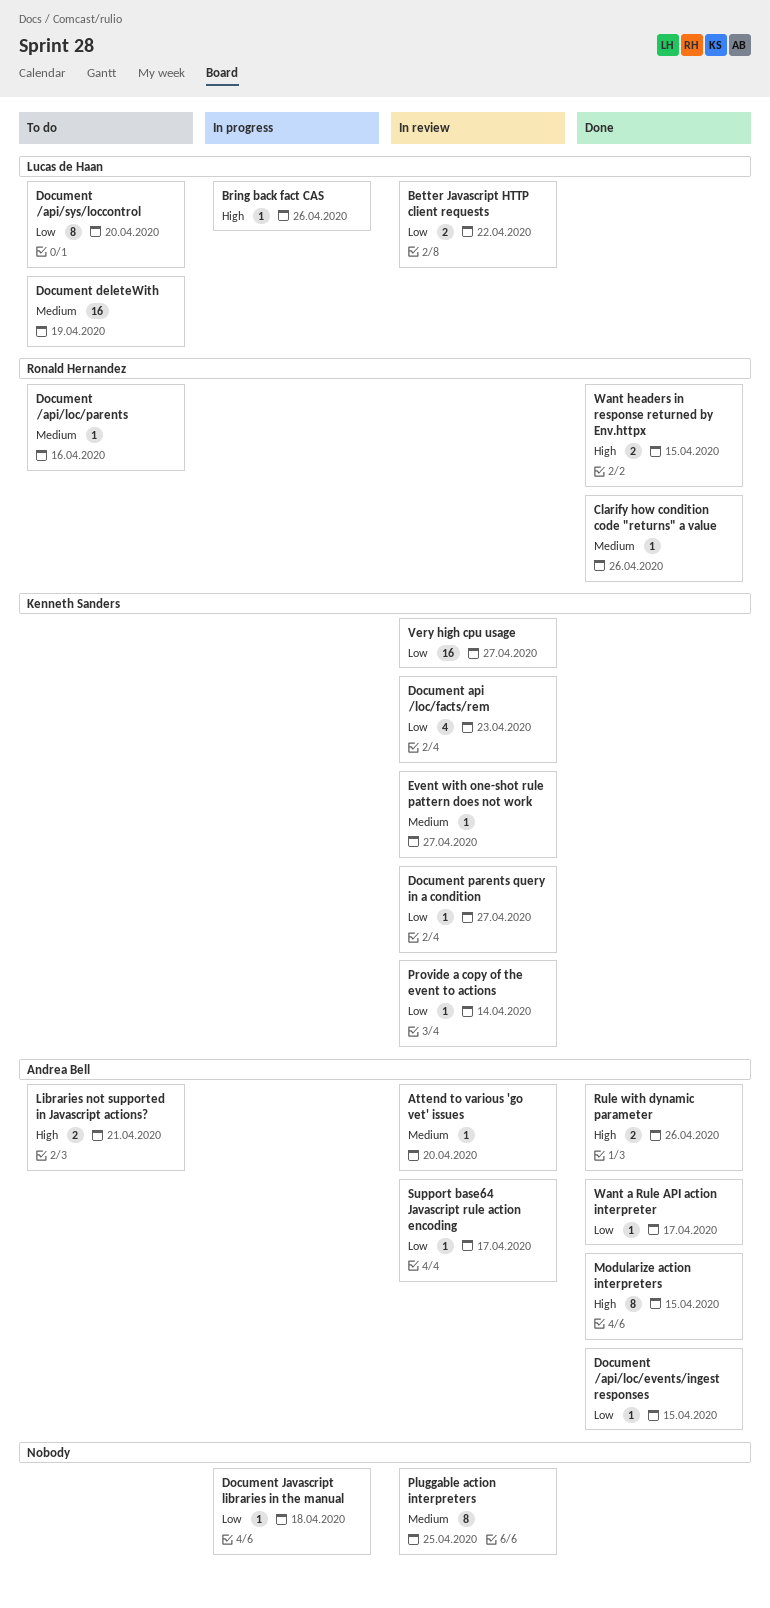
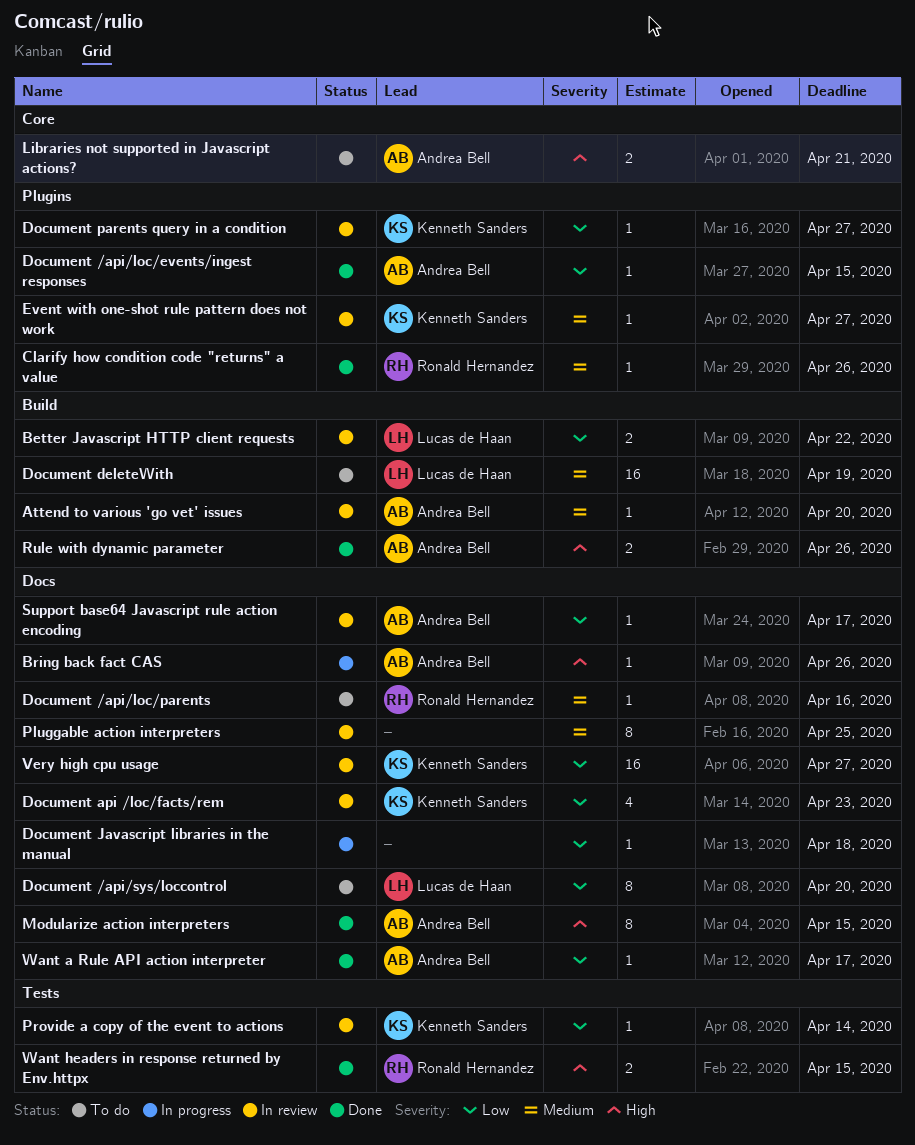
Bring back fact CAS, owner: Lucas de Haan -> Andrea Bell

